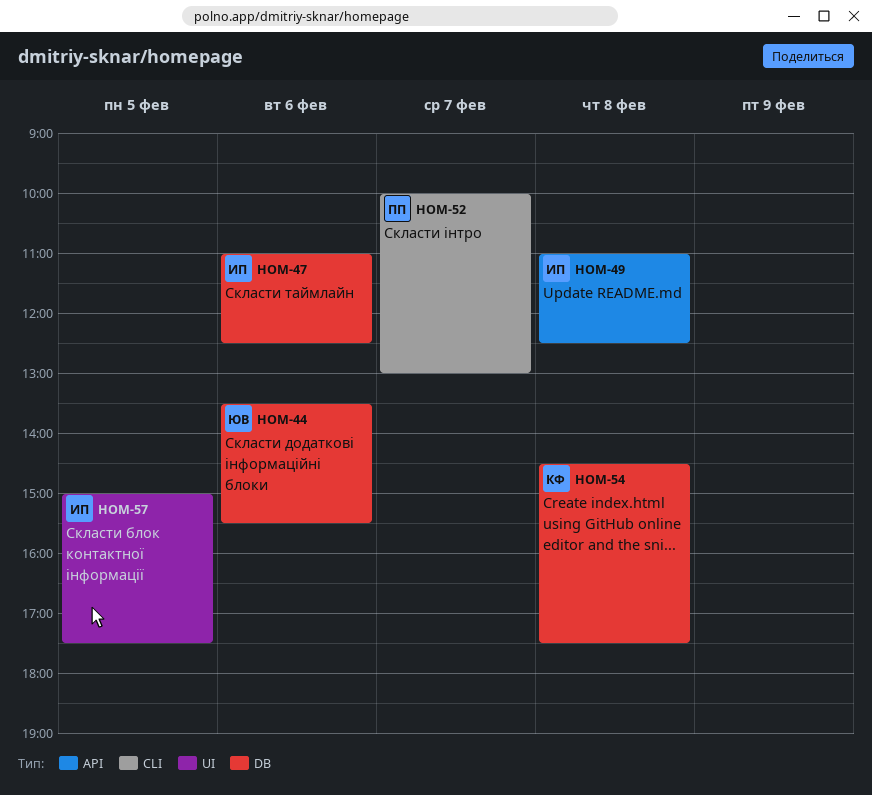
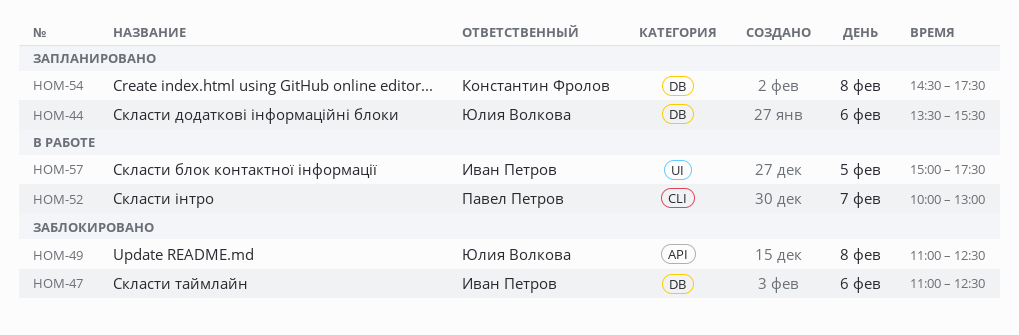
HOM-49, owner: Иван Петров -> Юлия Волкова

